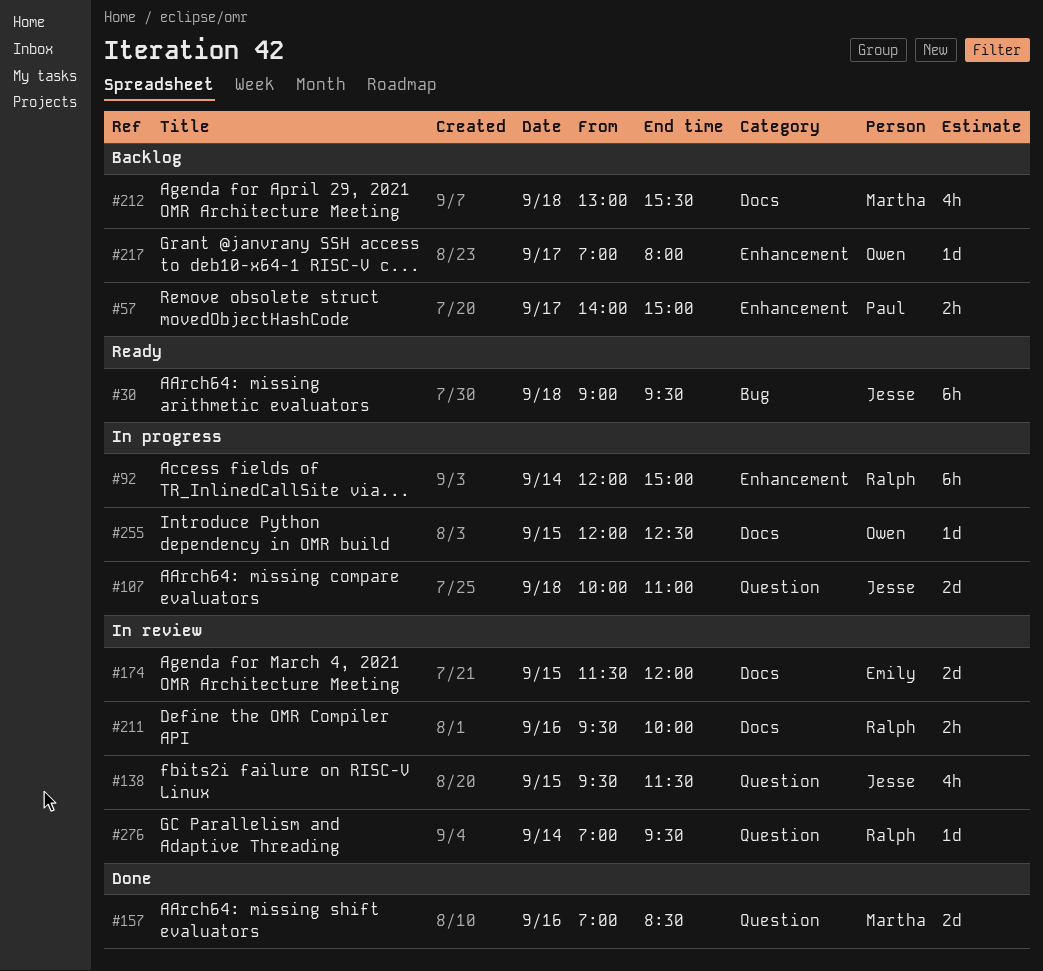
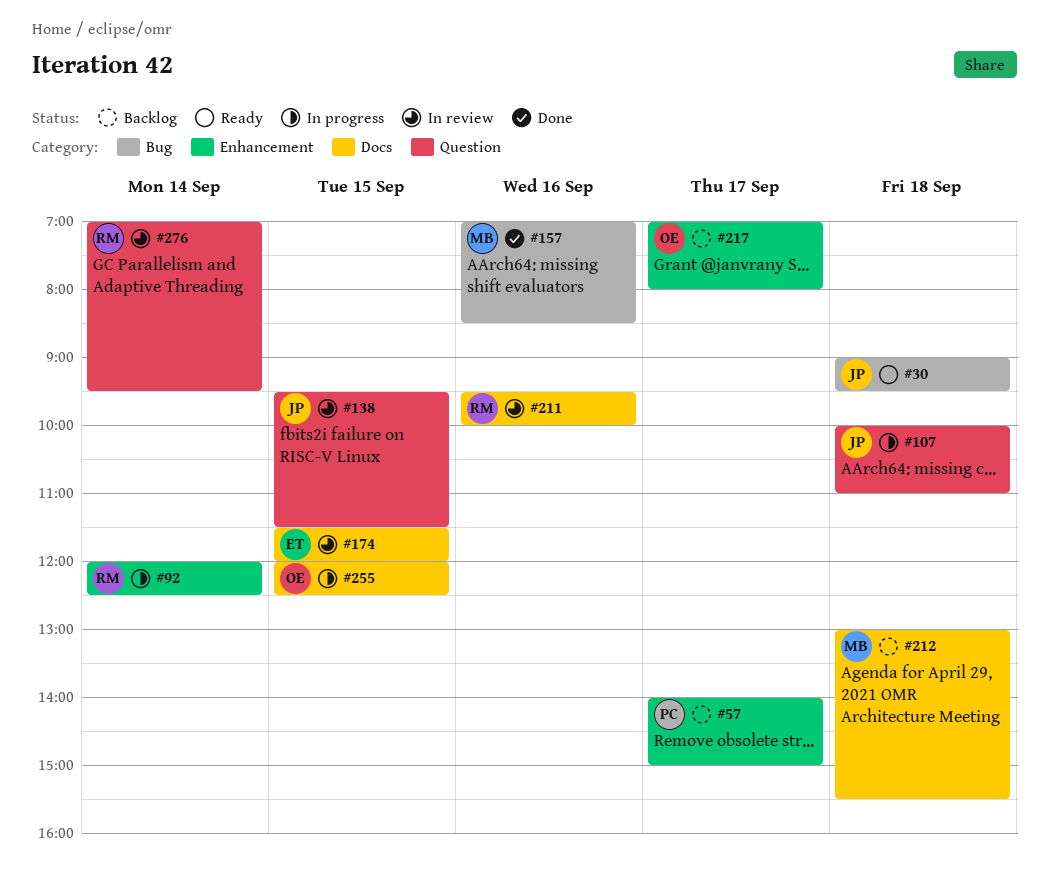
#92, ends: 15:00 -> 12:30
#157, label: Question -> Bug

